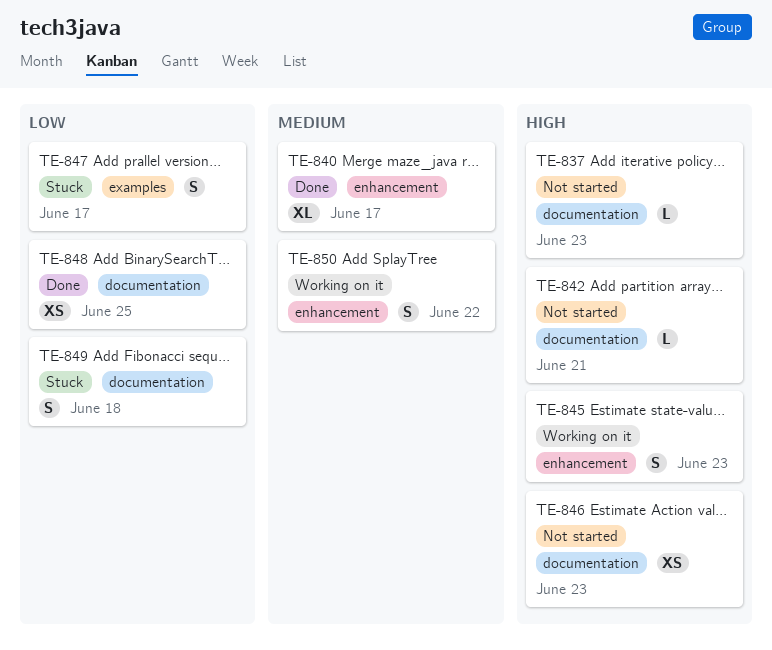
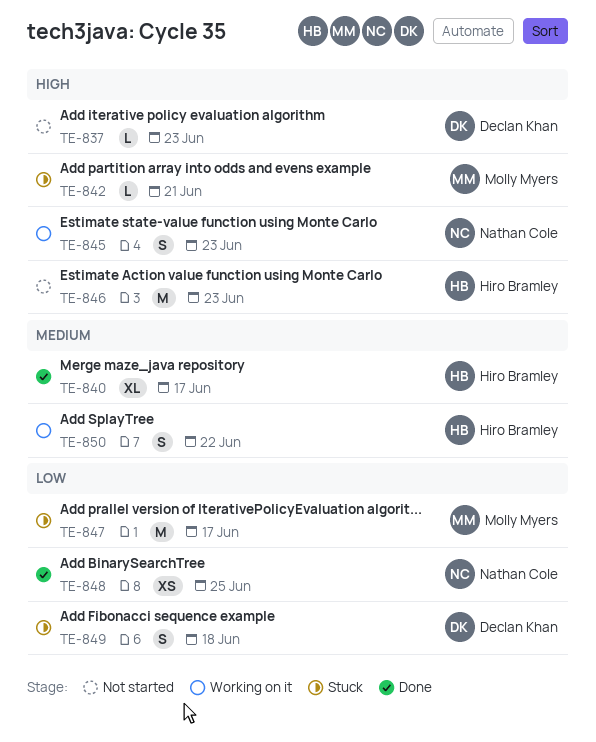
TE-842, status: Not started -> Stuck
TE-846, estimate: XS -> M
TE-847, estimate: S -> M

